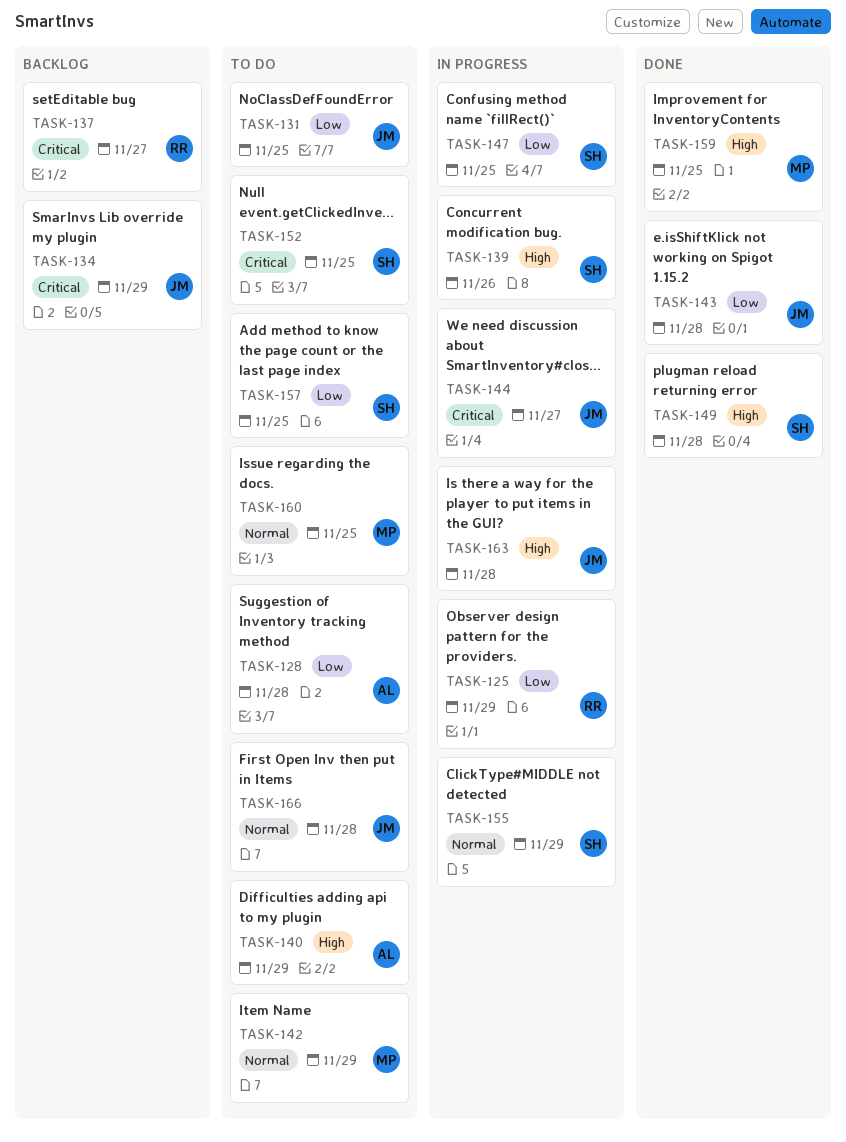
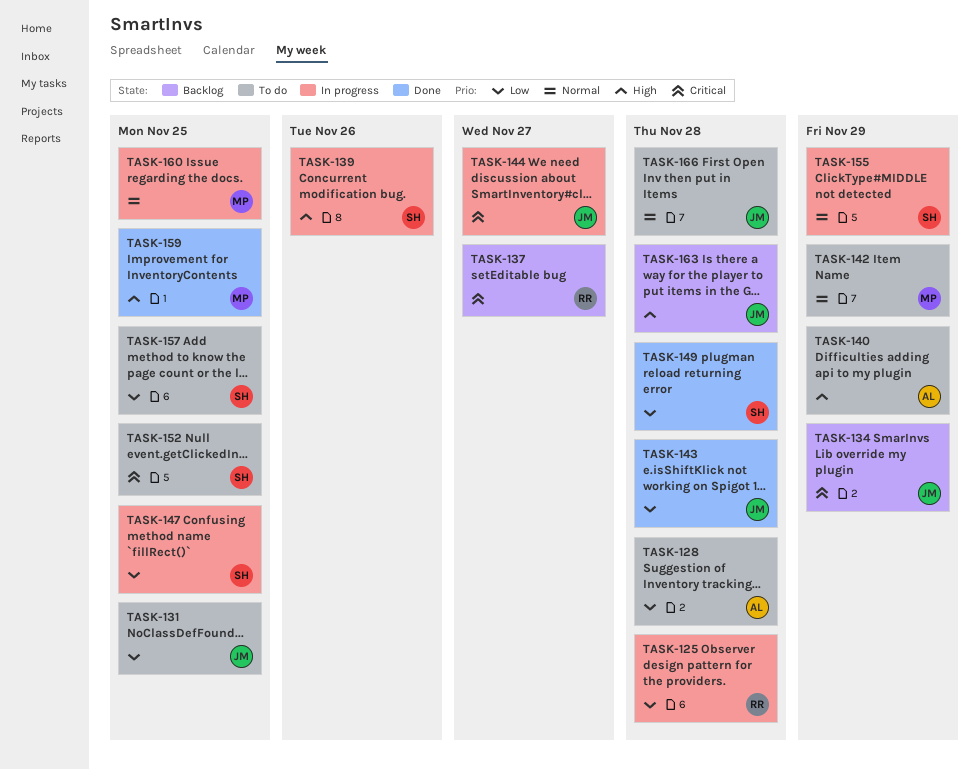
TASK-125, due: Nov 29 -> Nov 28
TASK-149, priority: High -> Low
TASK-160, status: To do -> In progress
TASK-163, status: In progress -> Backlog

